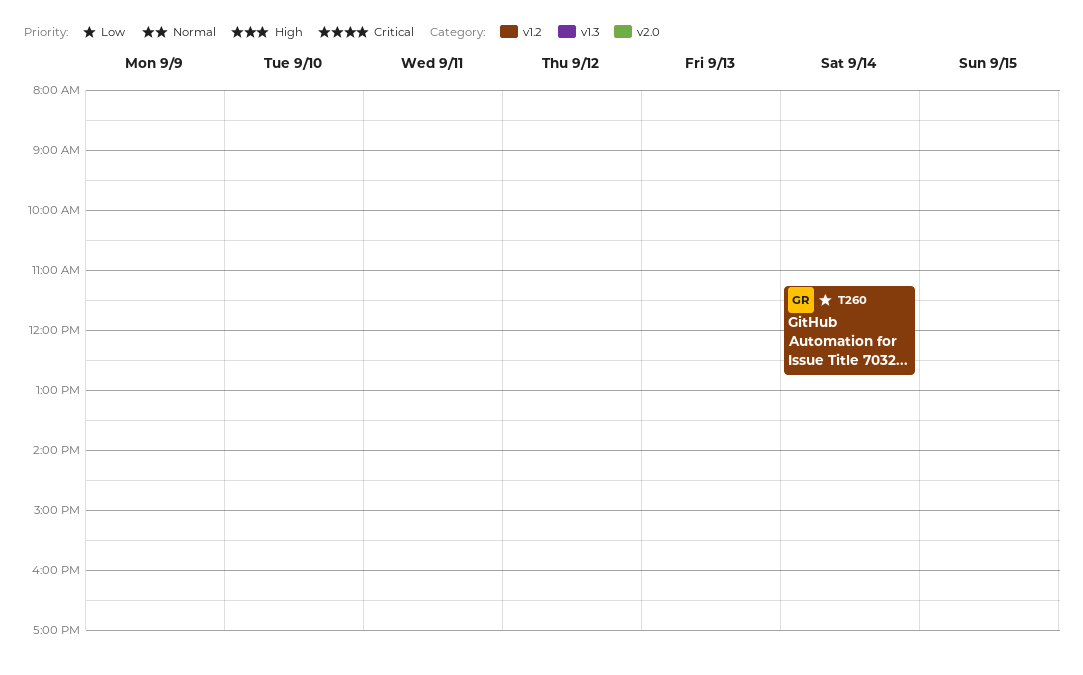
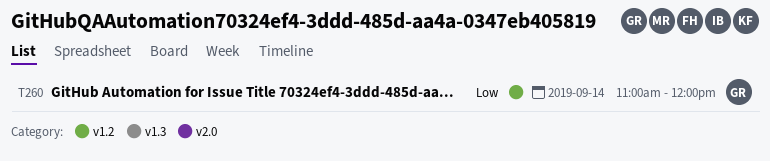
T260, begins: 11:15 -> 11:00
T260, ends: 12:45 -> 12:00

